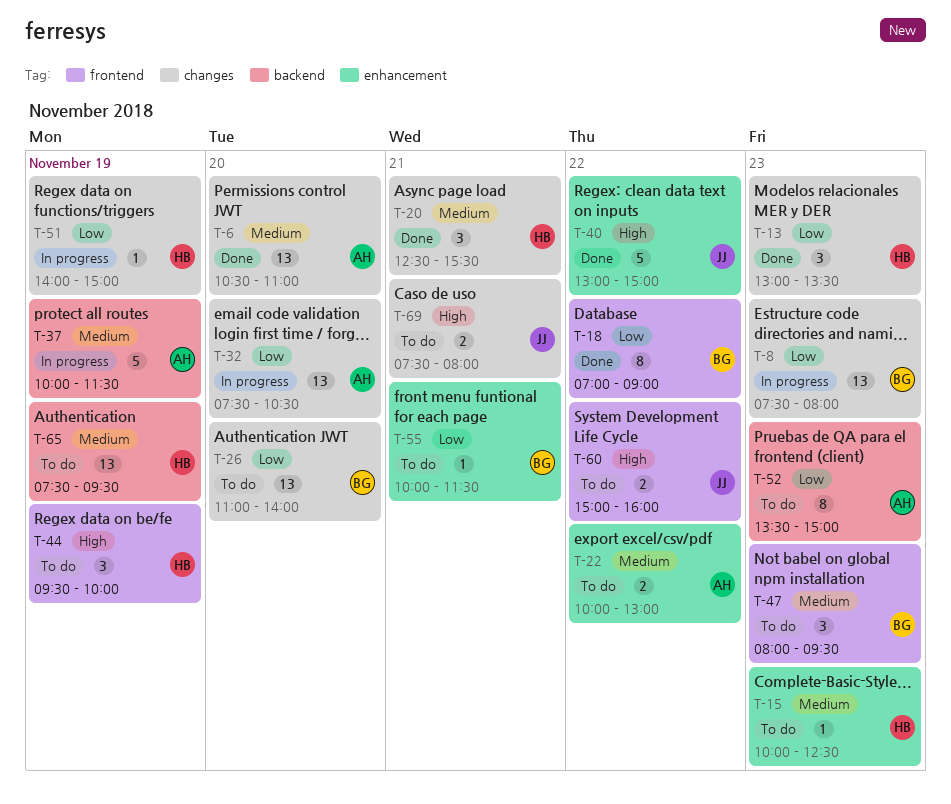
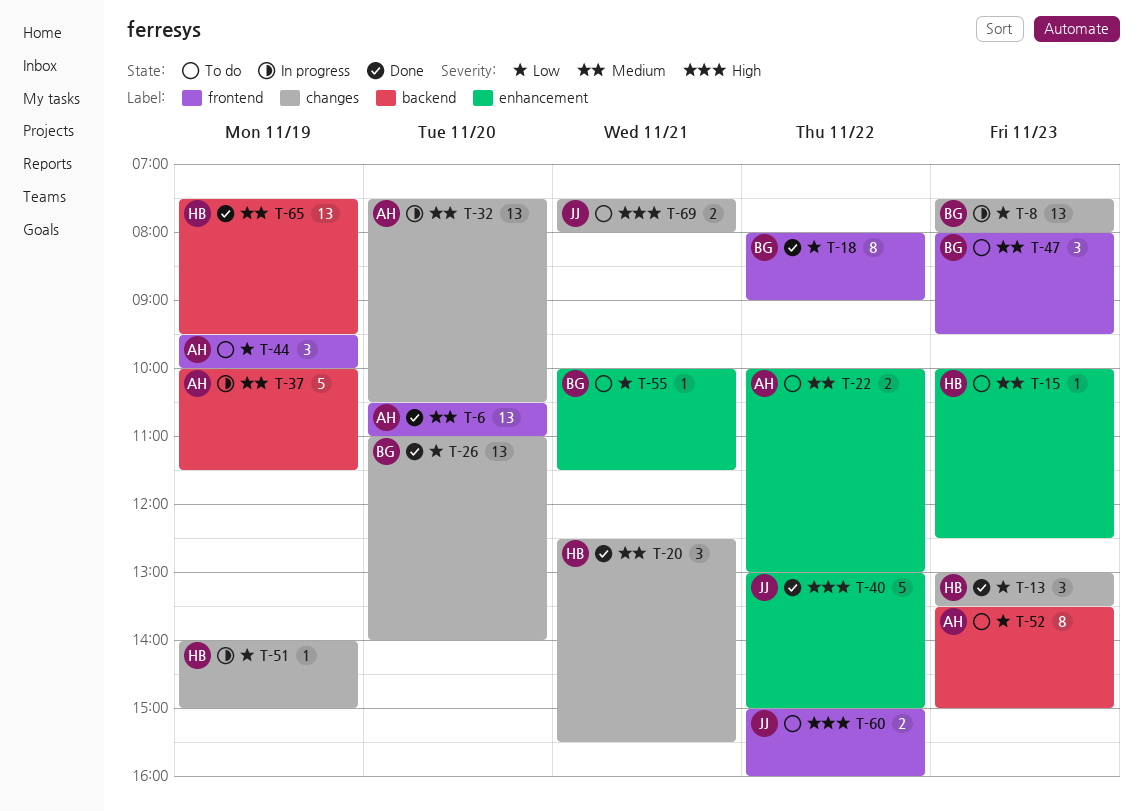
T-6, label: changes -> frontend
T-18, begins: 07:00 -> 08:00
T-26, status: To do -> Done
T-32, priority: Low -> Medium
T-44, owner: HB -> AH
T-44, priority: High -> Low
T-65, status: To do -> Done

